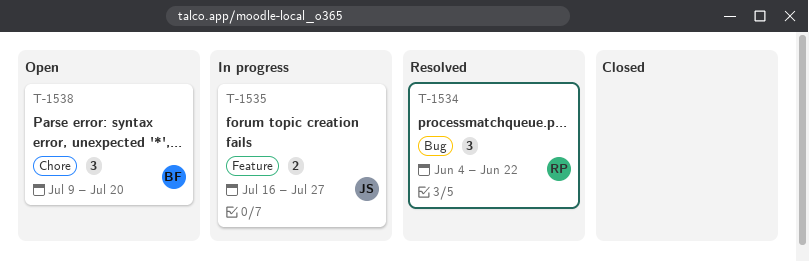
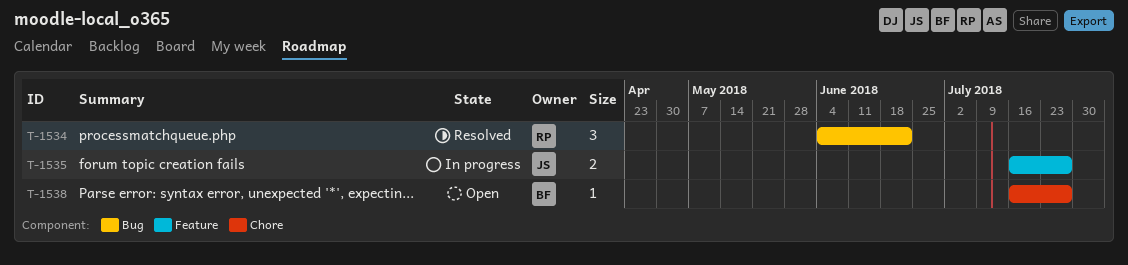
T-1538, estimate: 3 -> 1
T-1538, start: Jul 9 -> Jul 16
T-1538, due: Jul 20 -> Jul 27

